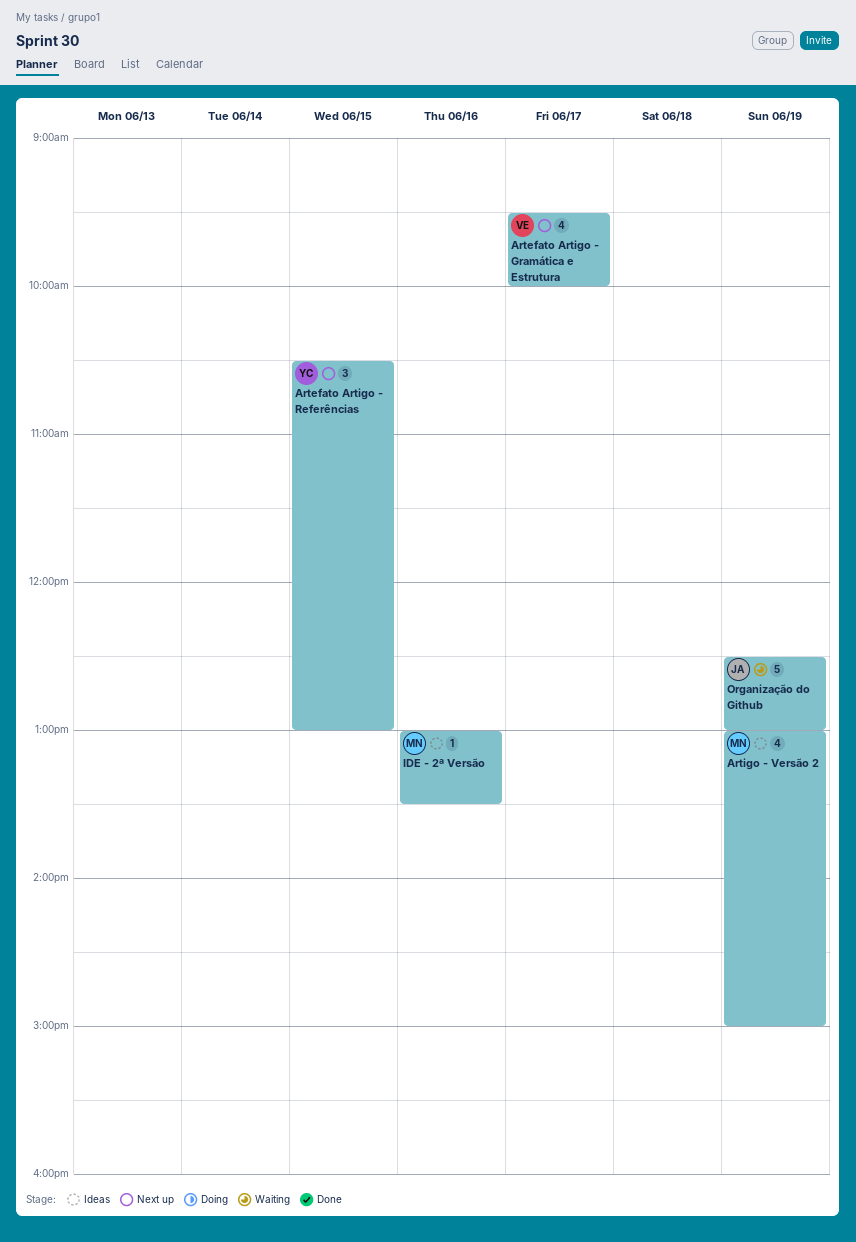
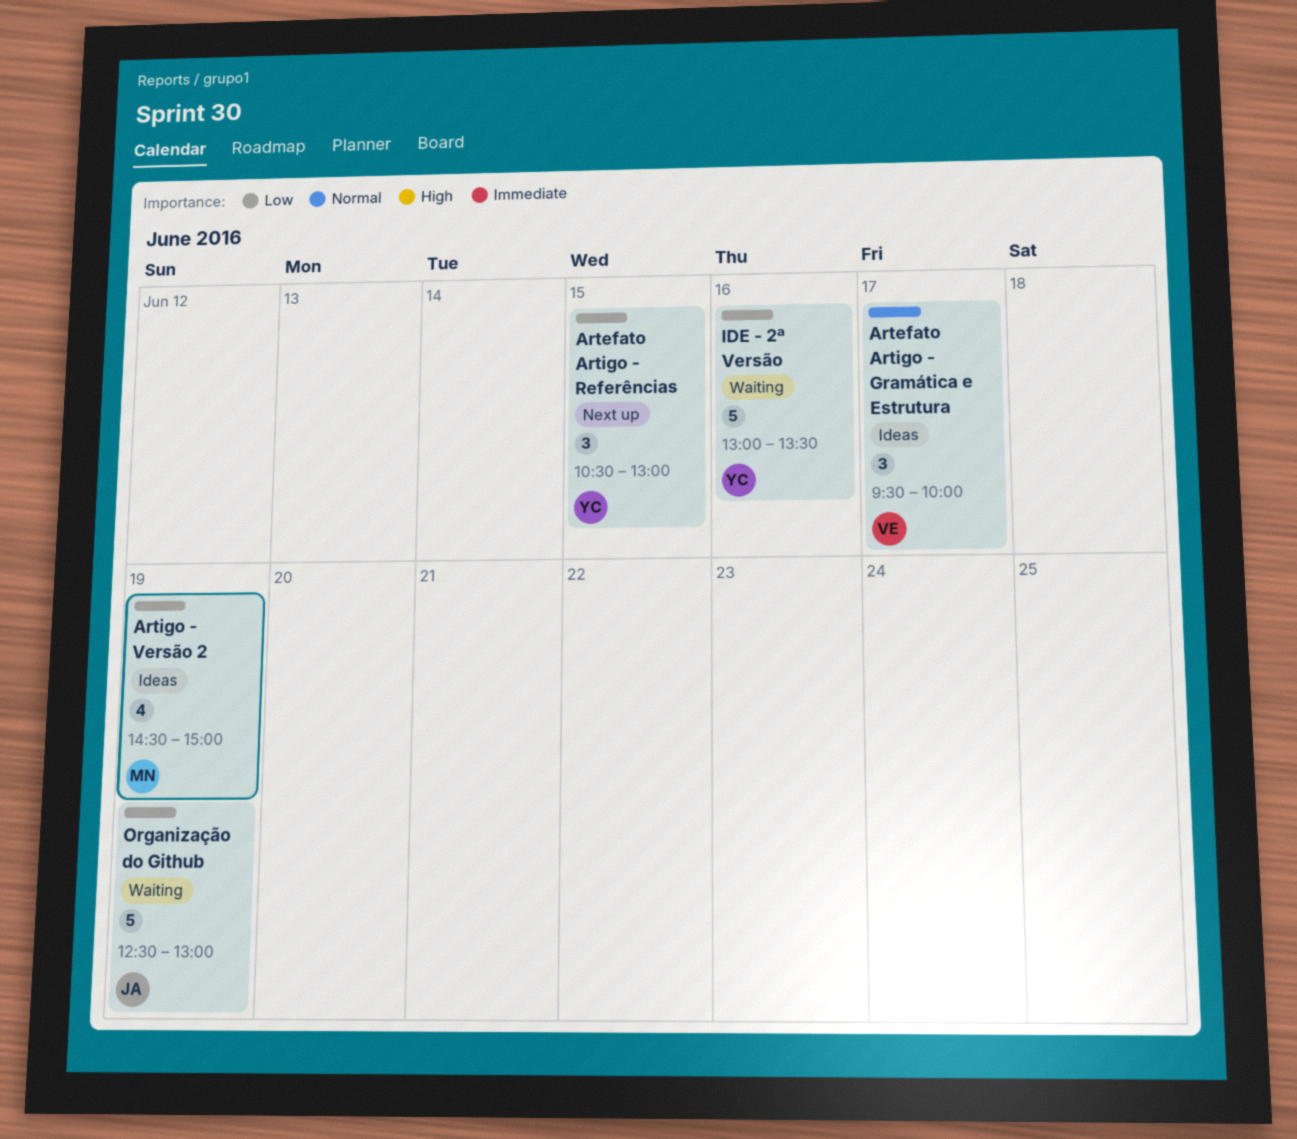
Artefato Artigo - Gramática e Estrutura, status: Next up -> Ideas
Artefato Artigo - Gramática e Estrutura, estimate: 4 -> 3
Artigo - Versão 2, begins: 13:00 -> 14:30
IDE - 2ª Versão, status: Ideas -> Waiting
IDE - 2ª Versão, owner: MN -> YC
IDE - 2ª Versão, estimate: 1 -> 5

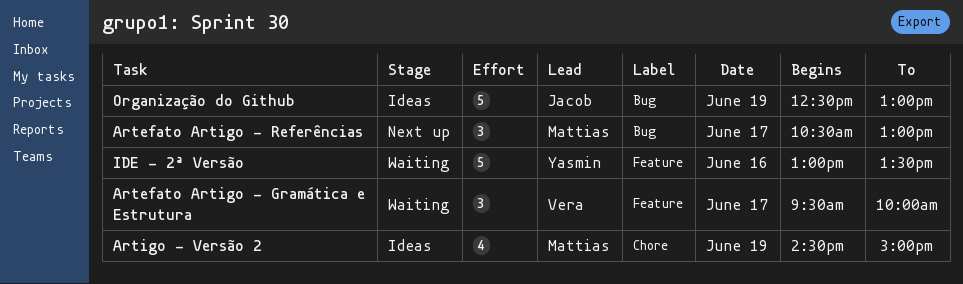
Artefato Artigo - Gramática e Estrutura, status: Ideas -> Waiting
Artefato Artigo - Referências, owner: Yasmin -> Mattias
Artefato Artigo - Referências, day: Jun 15 -> Jun 17
Organização do Github, status: Waiting -> Ideas

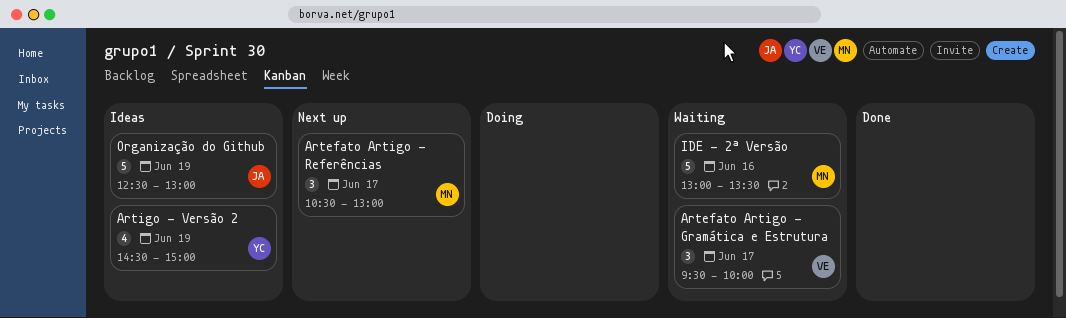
Artigo - Versão 2, owner: Mattias -> Yasmin
IDE - 2ª Versão, owner: Yasmin -> Mattias

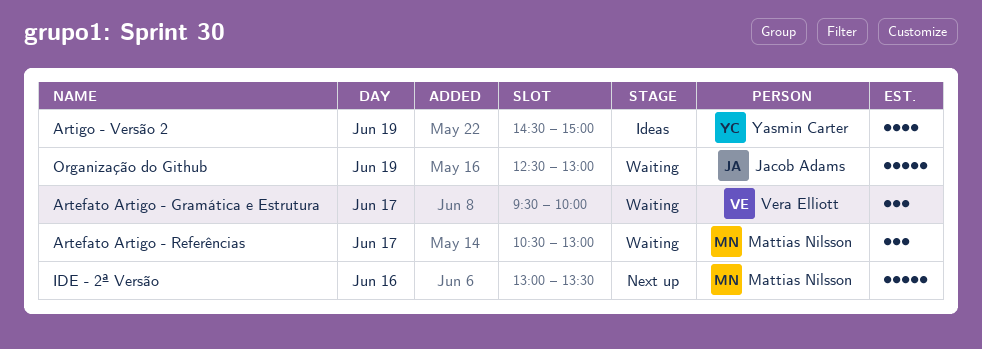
Artefato Artigo - Referências, status: Next up -> Waiting
IDE - 2ª Versão, status: Waiting -> Next up
Organização do Github, status: Ideas -> Waiting

